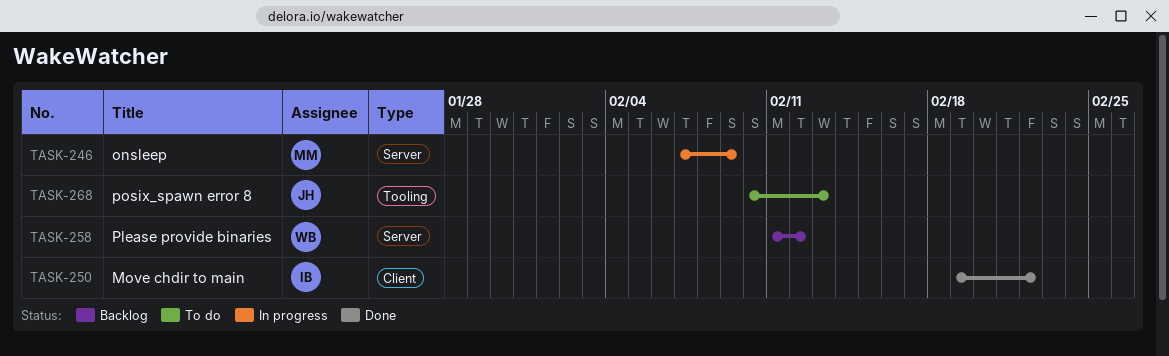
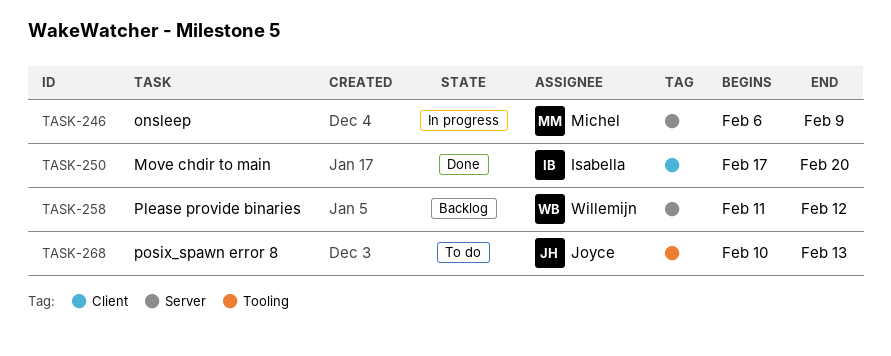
TASK-246, start: Feb 7 -> Feb 6
TASK-250, start: Feb 19 -> Feb 17
TASK-250, due: Feb 22 -> Feb 20

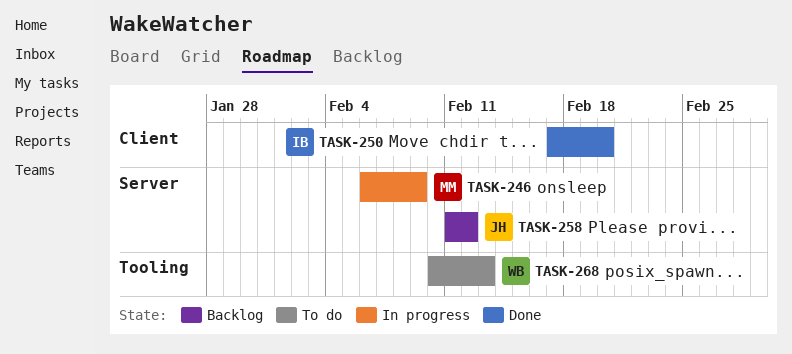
TASK-258, owner: Willemijn -> Joyce
TASK-268, owner: Joyce -> Willemijn

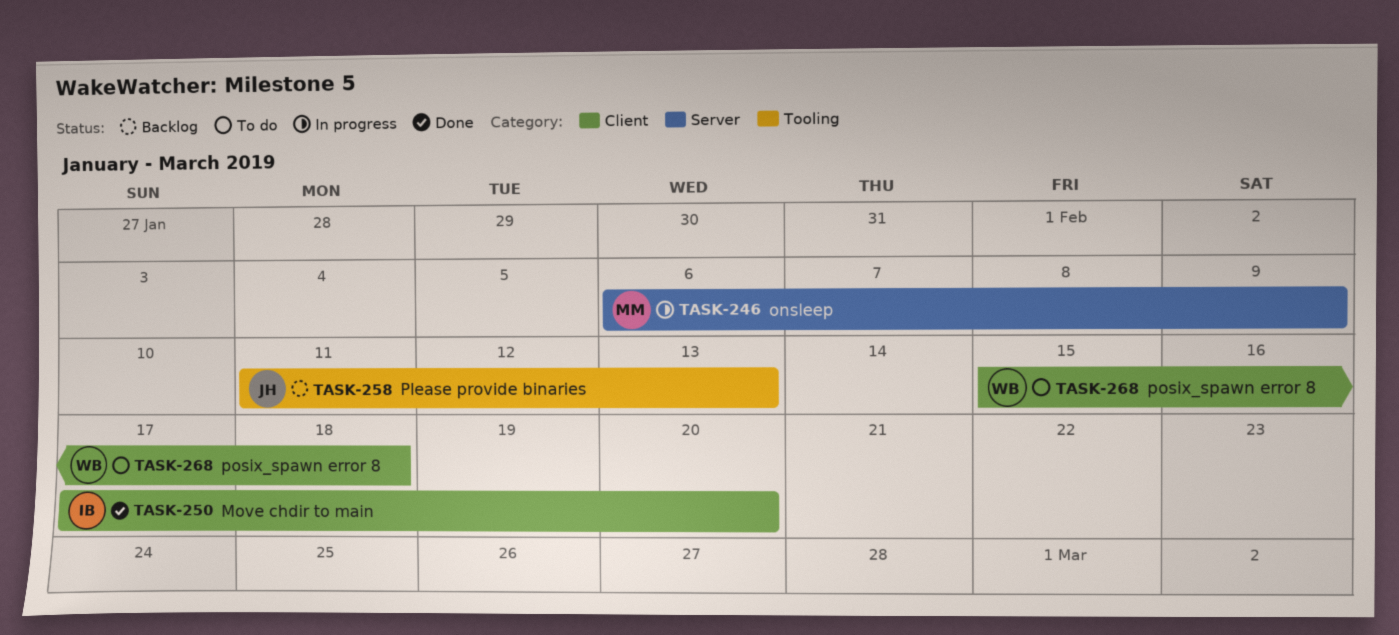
TASK-258, label: Server -> Tooling
TASK-258, due: Feb 12 -> Feb 13
TASK-268, label: Tooling -> Client
TASK-268, start: Feb 10 -> Feb 15
TASK-268, due: Feb 13 -> Feb 18

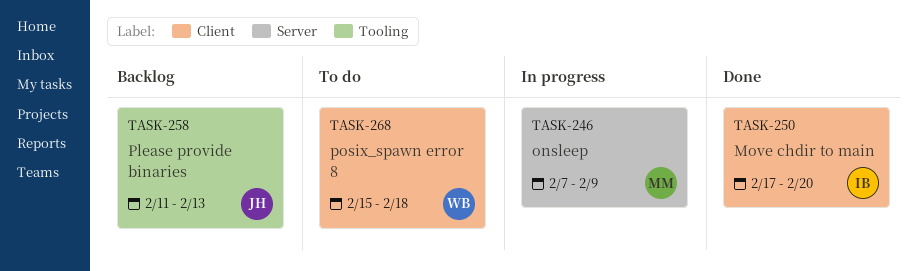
TASK-246, start: Feb 6 -> Feb 7

